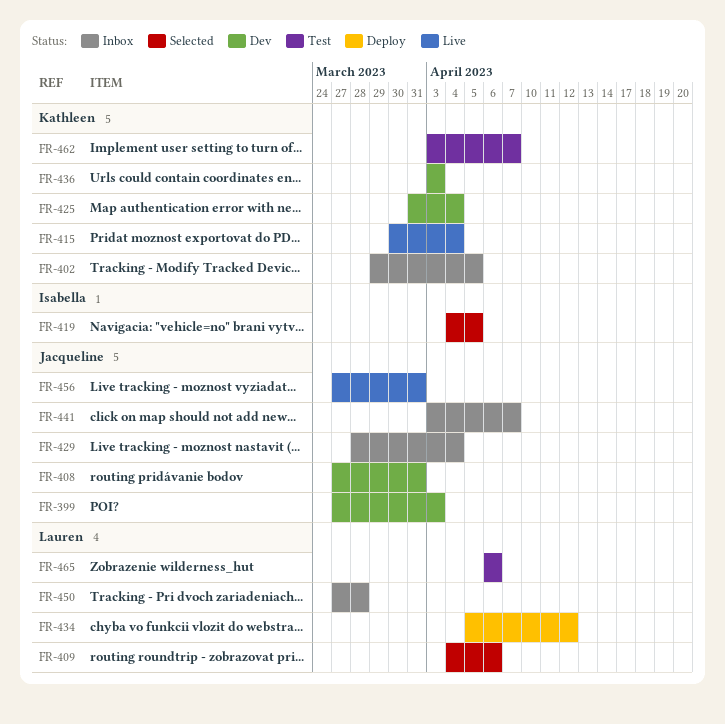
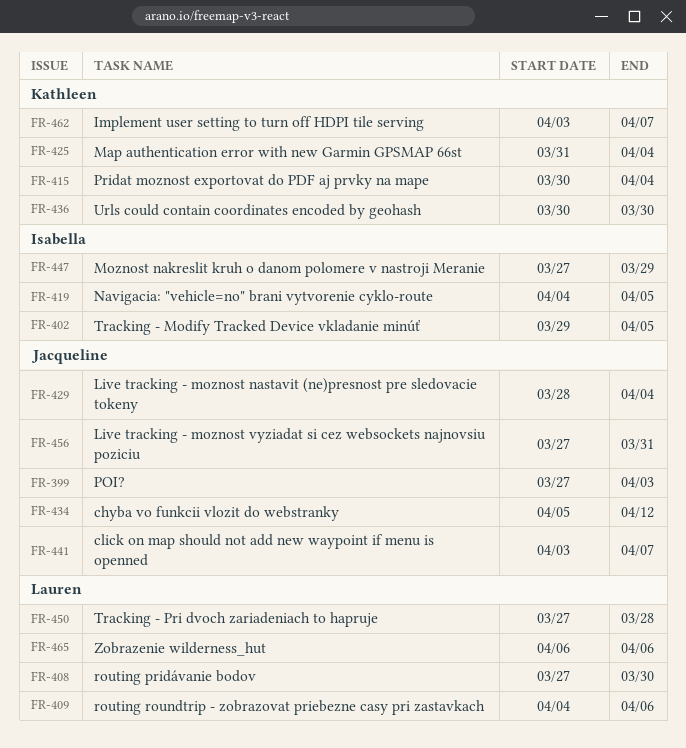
FR-402, owner: Kathleen -> Isabella
FR-408, owner: Jacqueline -> Lauren
FR-408, due: Mar 31 -> Mar 30
FR-434, owner: Lauren -> Jacqueline
FR-436, start: Apr 3 -> Mar 30
FR-436, due: Apr 3 -> Mar 30
FR-447: none -> present

